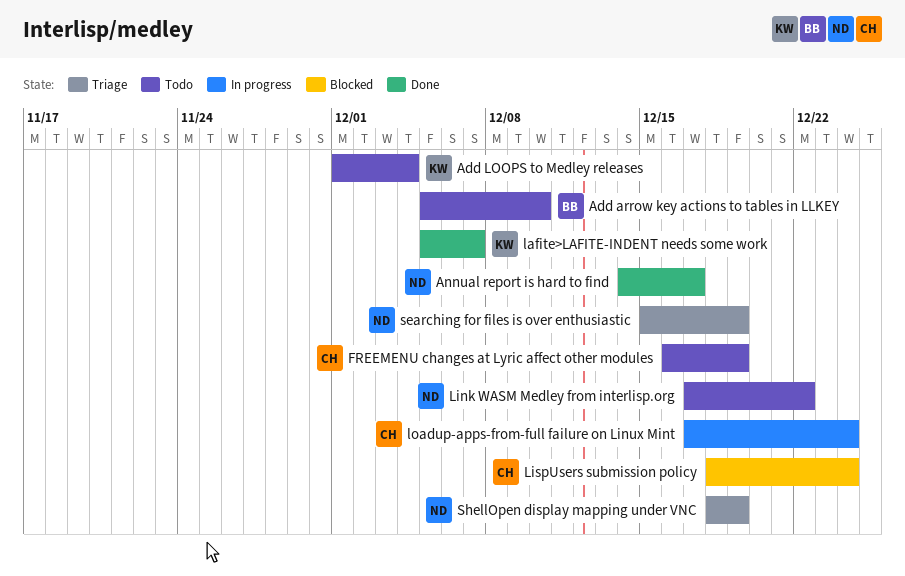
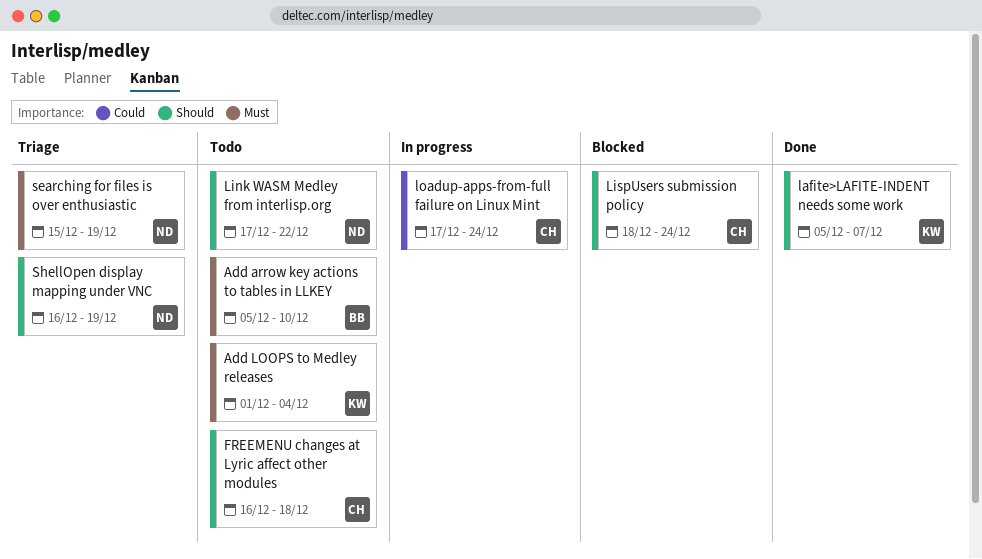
Annual report is hard to find: present -> none
FREEMENU changes at Lyric affect other modules, due: Dec 19 -> Dec 18
ShellOpen display mapping under VNC, start: Dec 18 -> Dec 16

